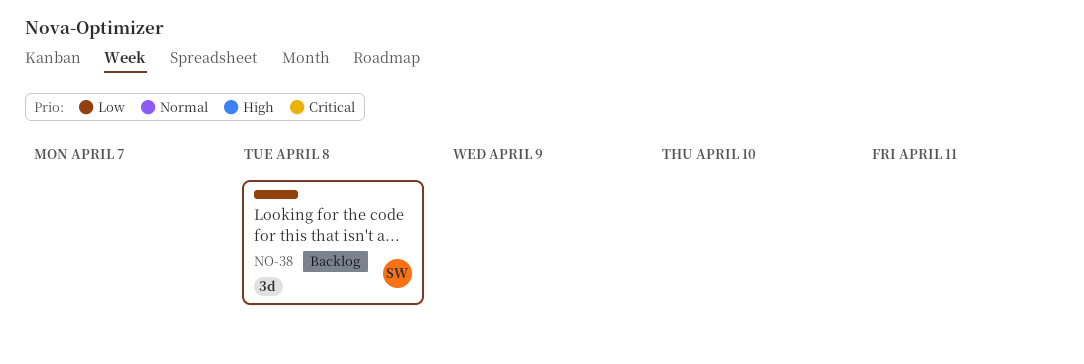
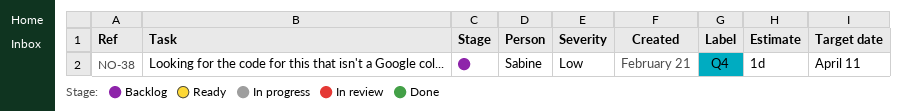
NO-38, estimate: 3d -> 1d
NO-38, due: Apr 8 -> Apr 11

